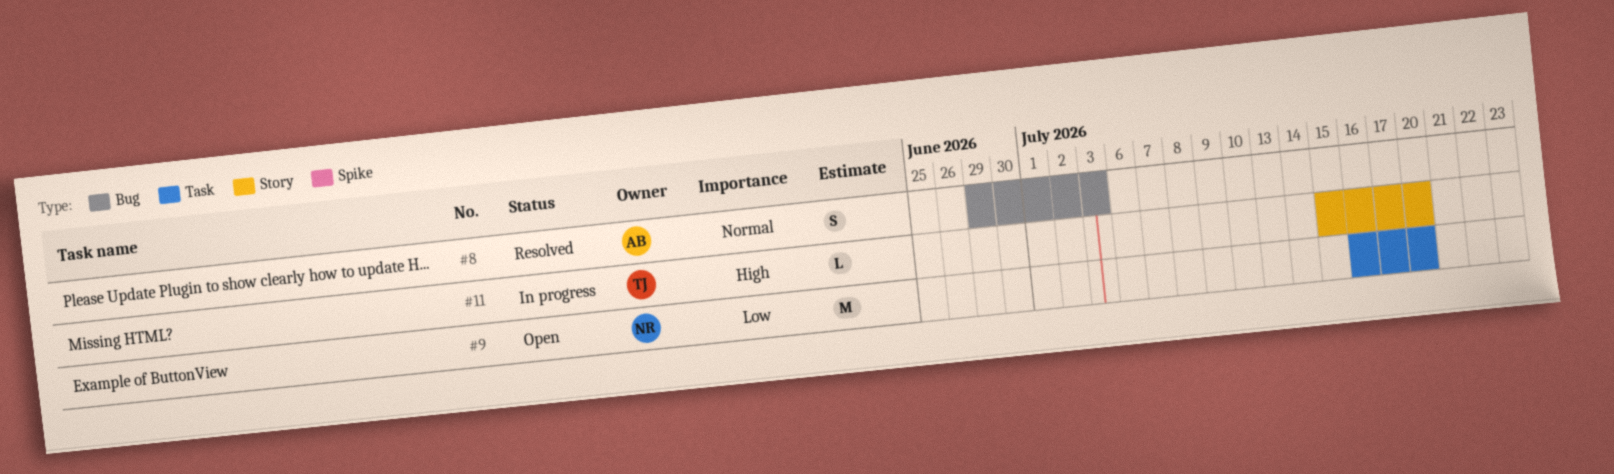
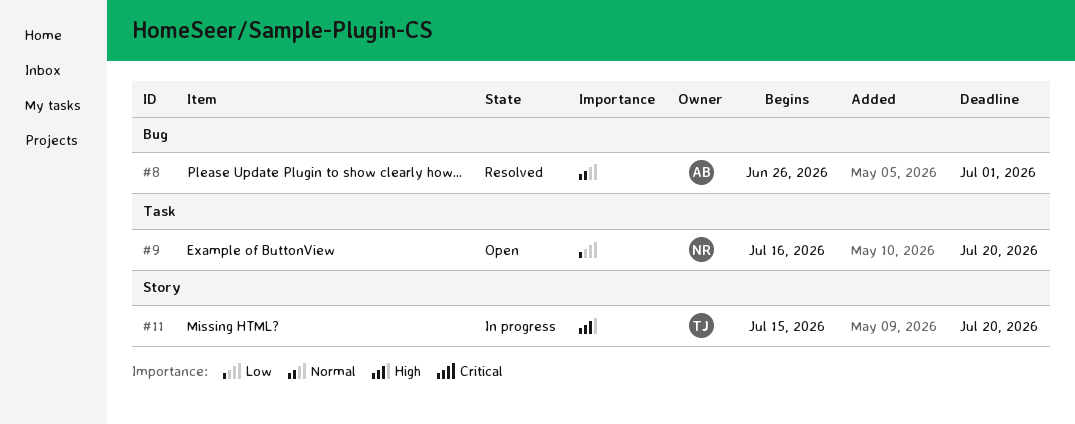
#8, start: Jun 29 -> Jun 26
#8, due: Jul 3 -> Jul 1

